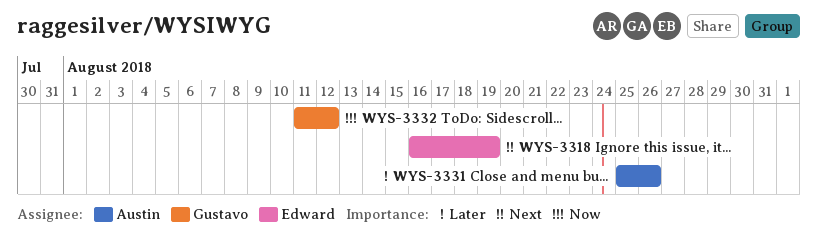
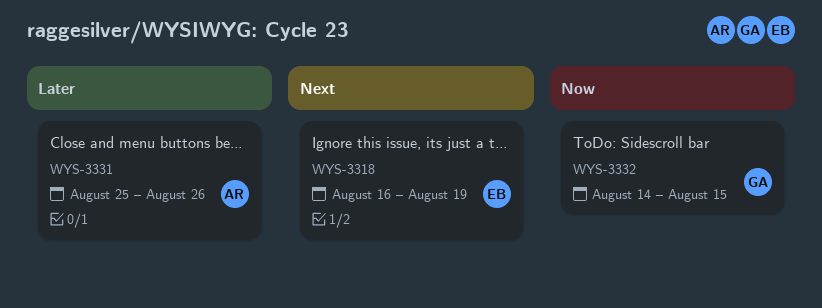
WYS-3332, start: Aug 11 -> Aug 14
WYS-3332, due: Aug 12 -> Aug 15

